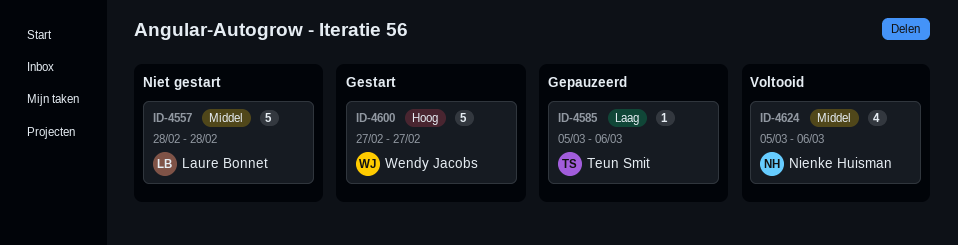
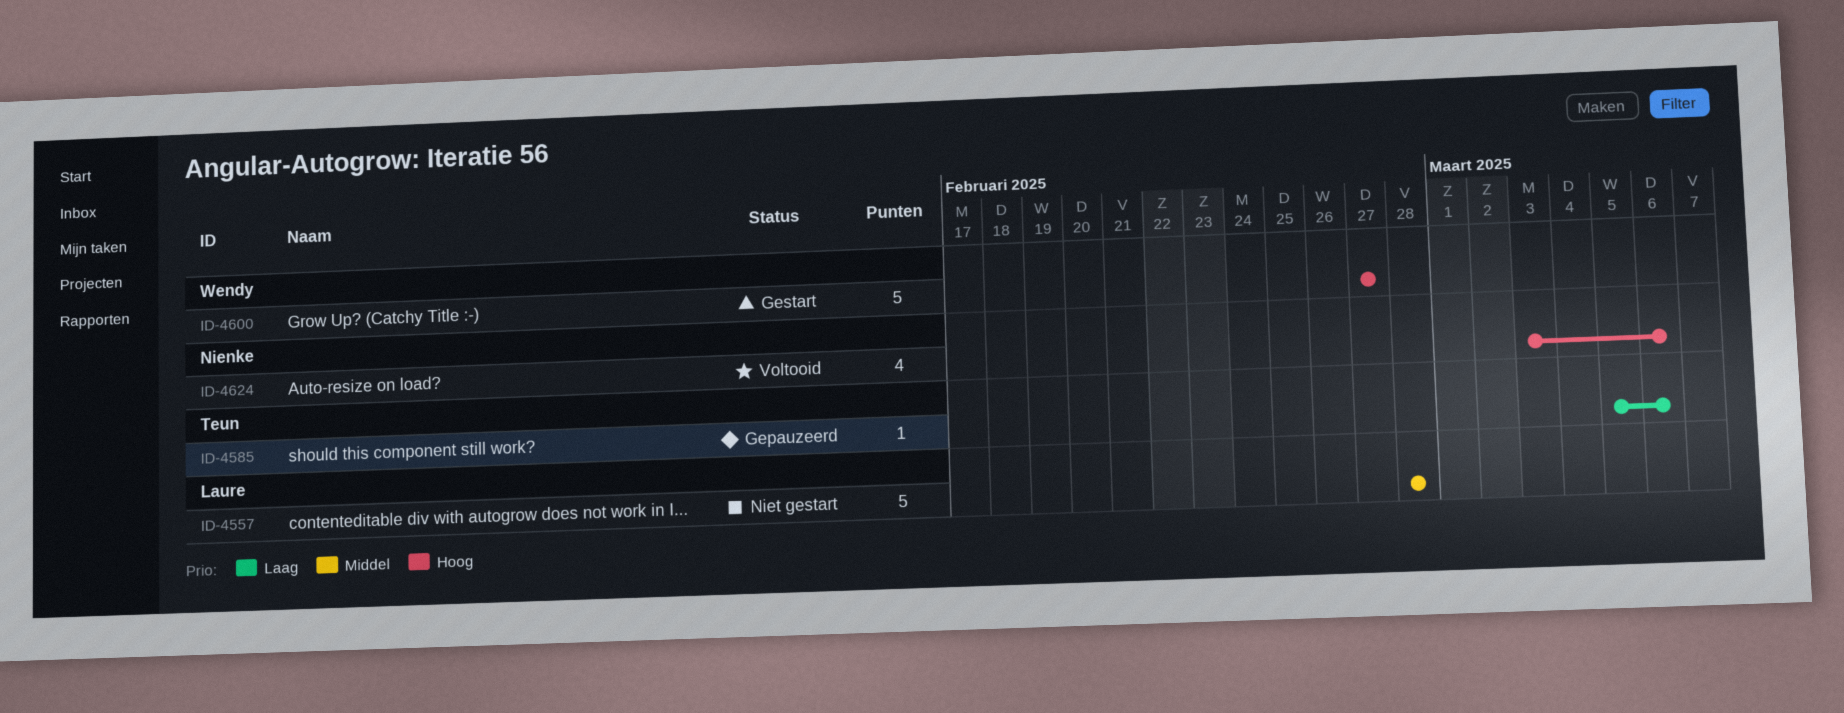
ID-4624, priority: Middel -> Hoog
ID-4624, start: Mar 5 -> Mar 3

